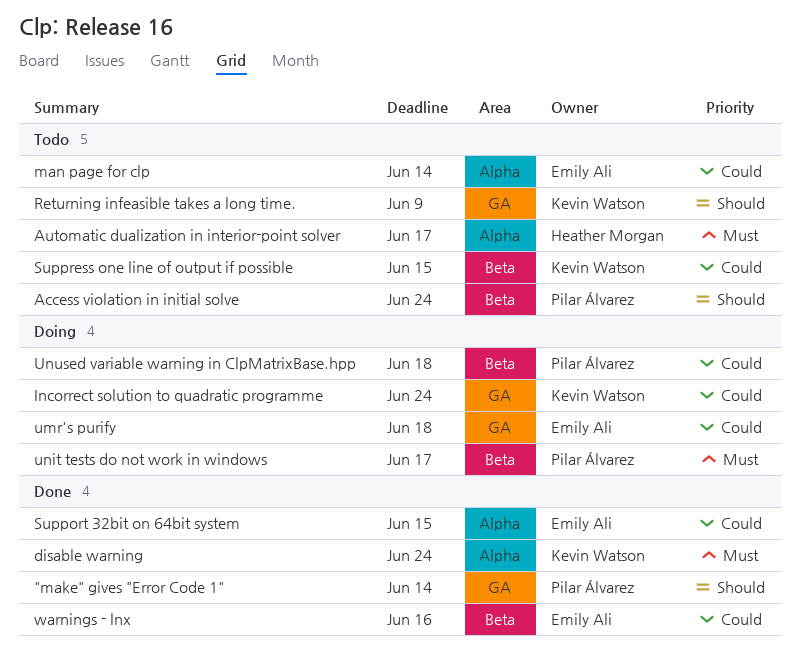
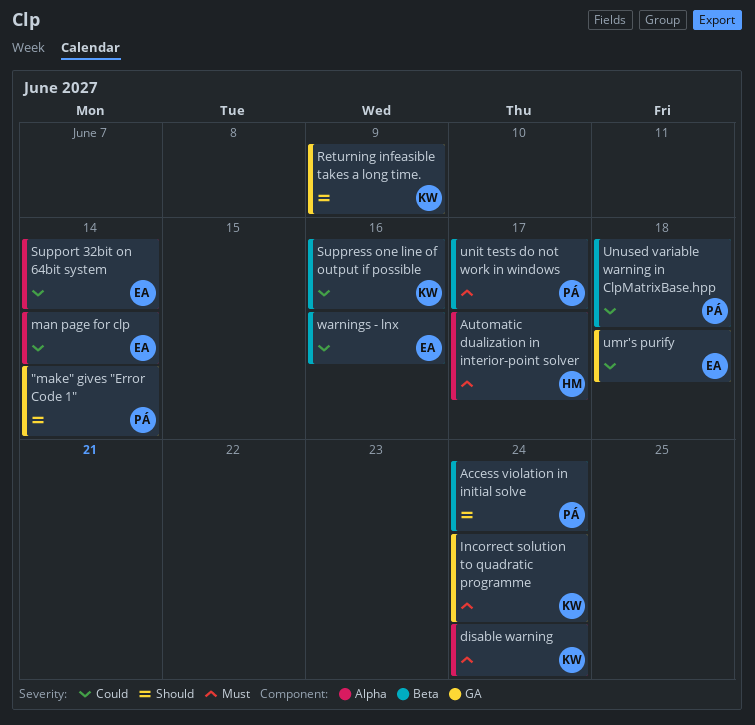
Incorrect solution to quadratic programme, priority: Could -> Must
Support 32bit on 64bit system, due: Jun 15 -> Jun 14
Suppress one line of output if possible, due: Jun 15 -> Jun 16

